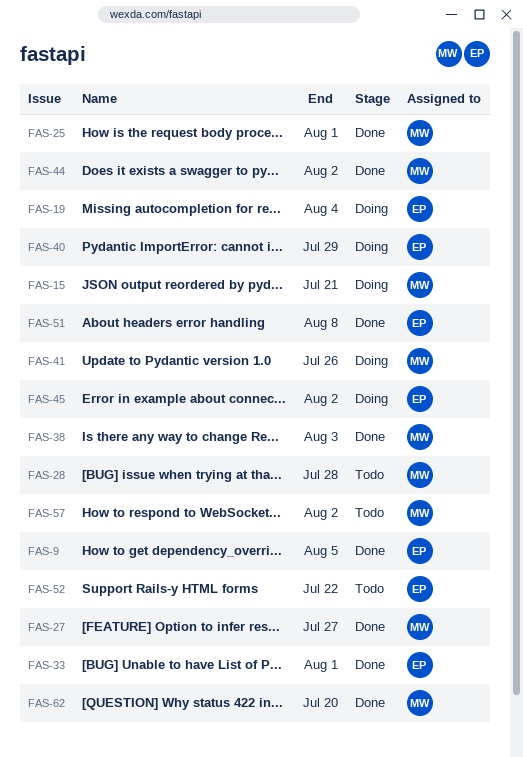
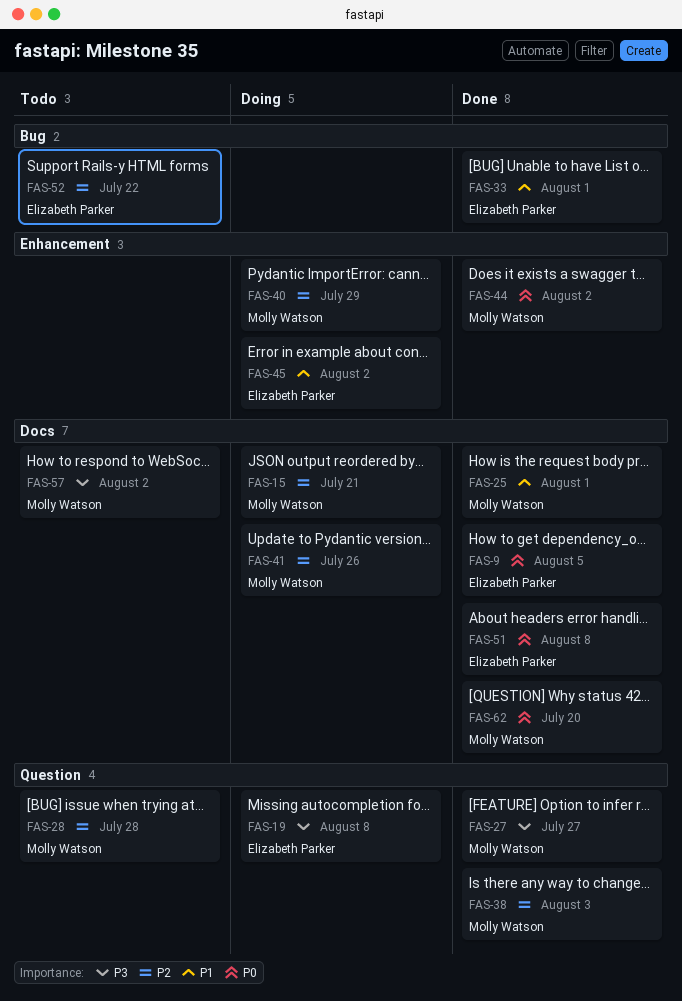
FAS-19, due: Aug 4 -> Aug 8
FAS-40, owner: Elizabeth Parker -> Molly Watson

